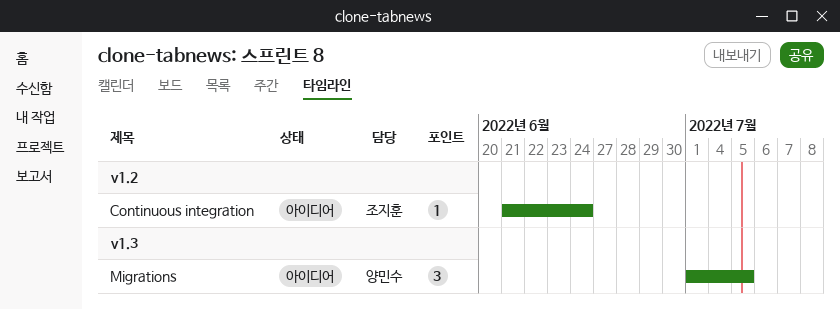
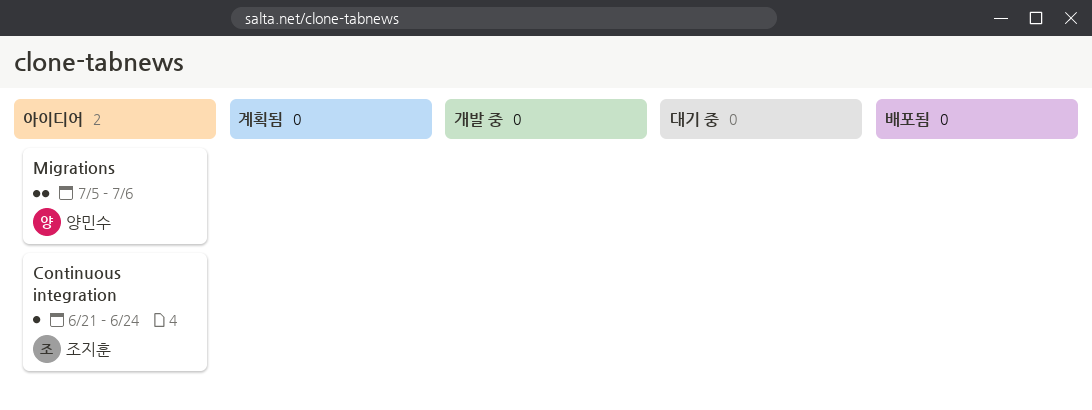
Migrations, estimate: 3 -> 2
Migrations, start: Jul 1 -> Jul 5
Migrations, due: Jul 5 -> Jul 6

